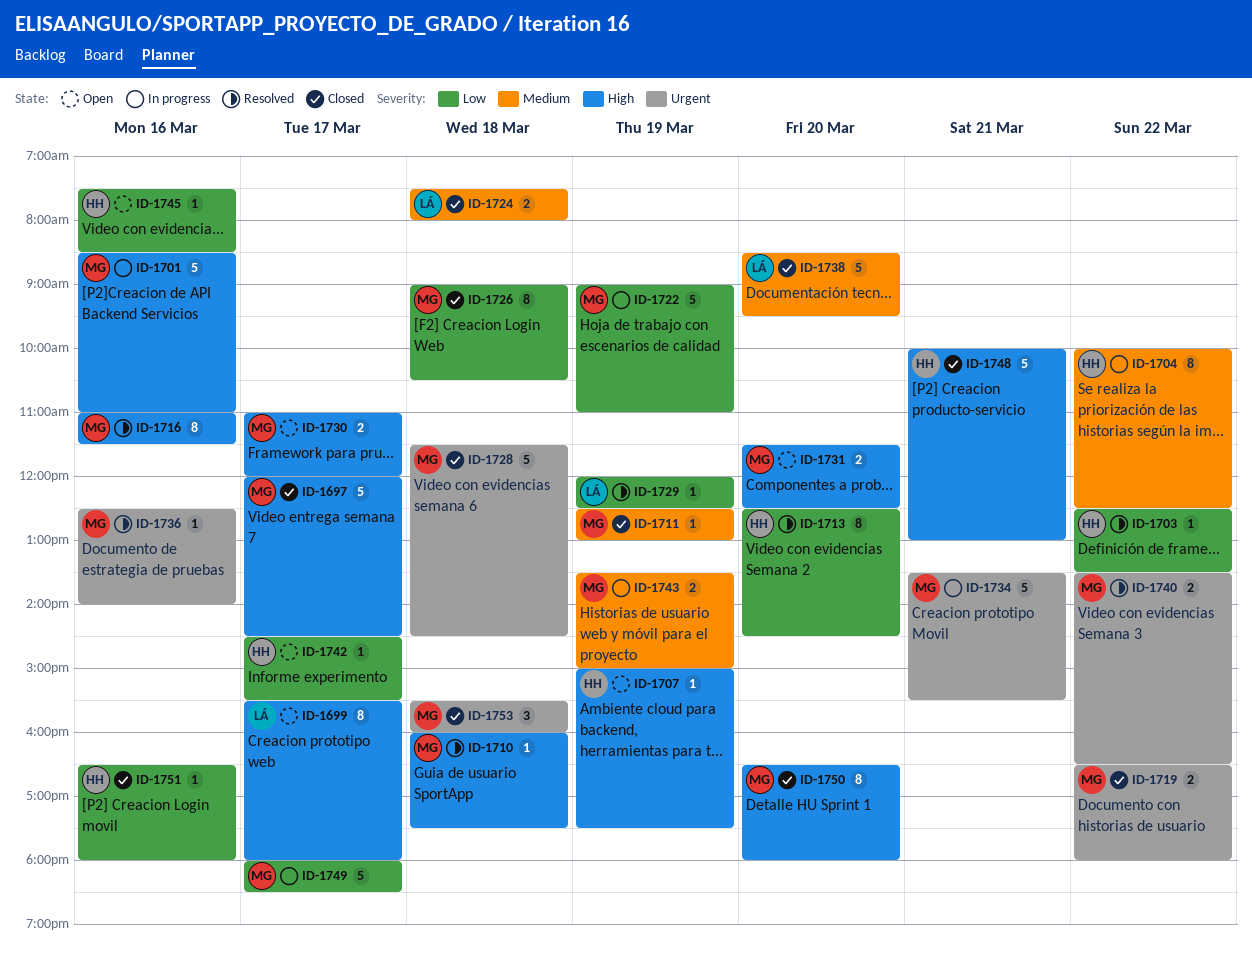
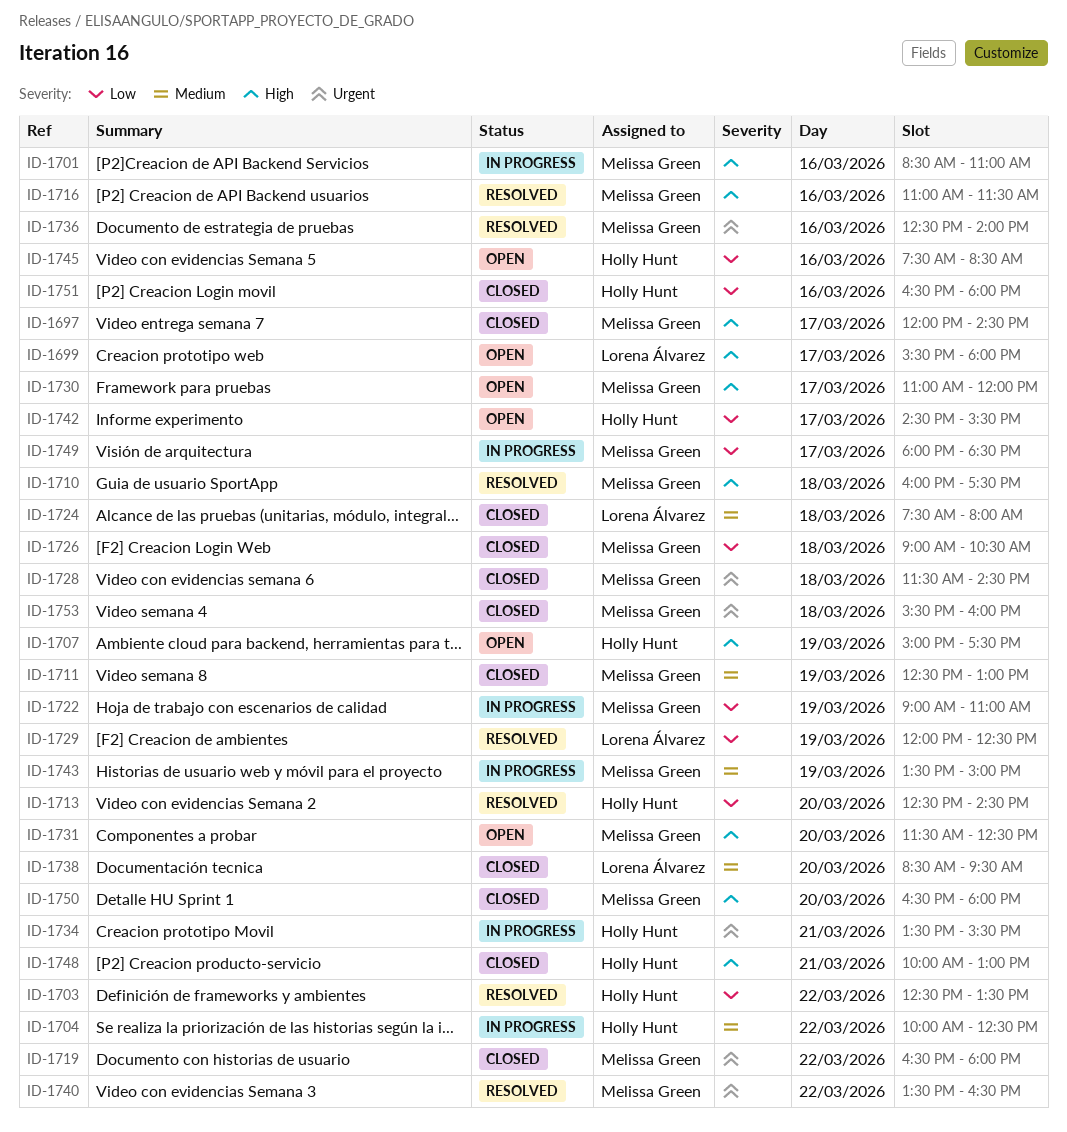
ID-1734, owner: Melissa Green -> Holly Hunt

